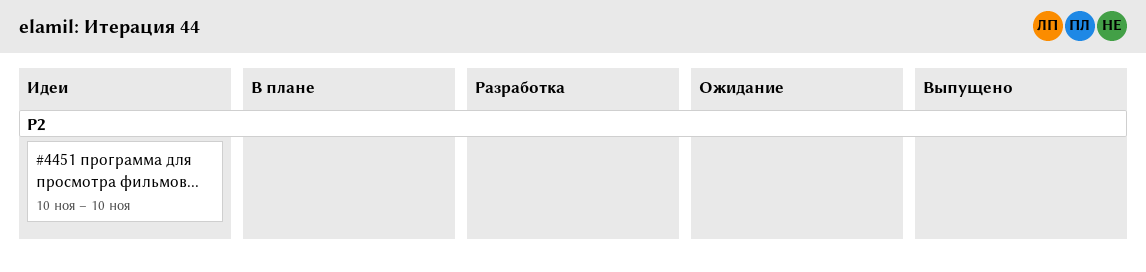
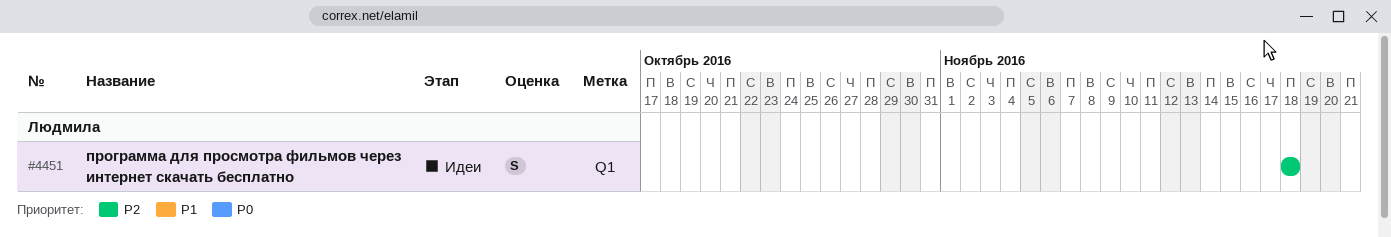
#4451, start: Nov 10 -> Nov 18
#4451, due: Nov 10 -> Nov 18

